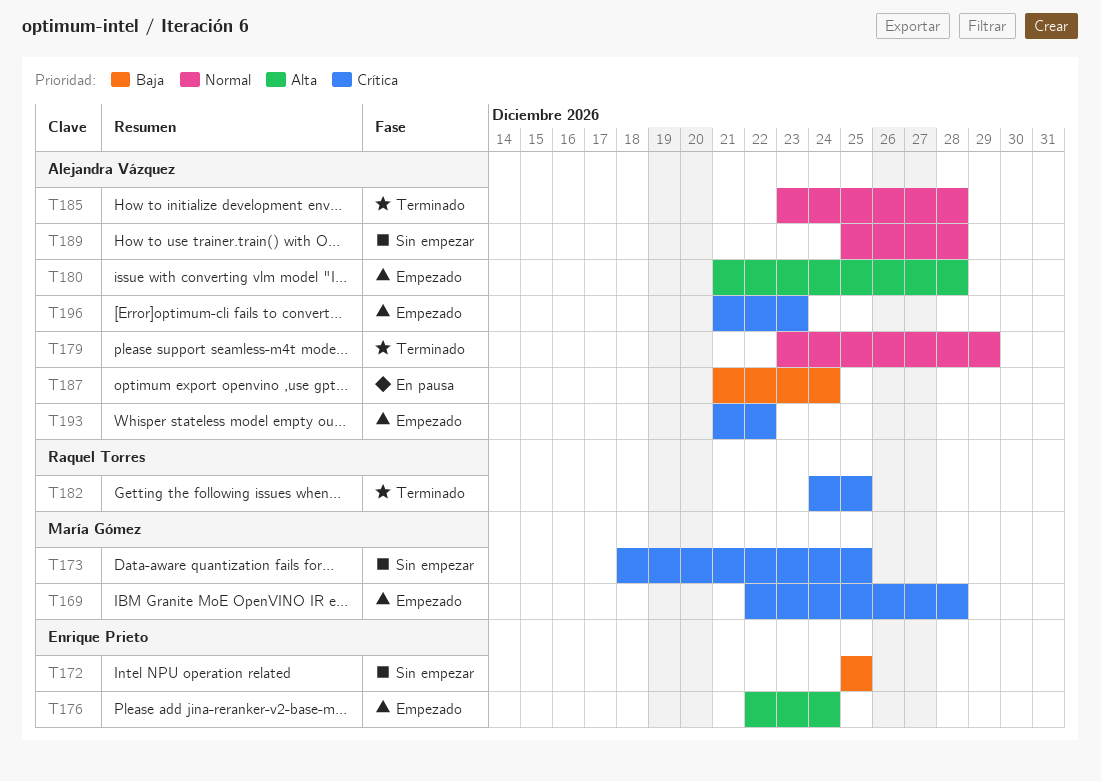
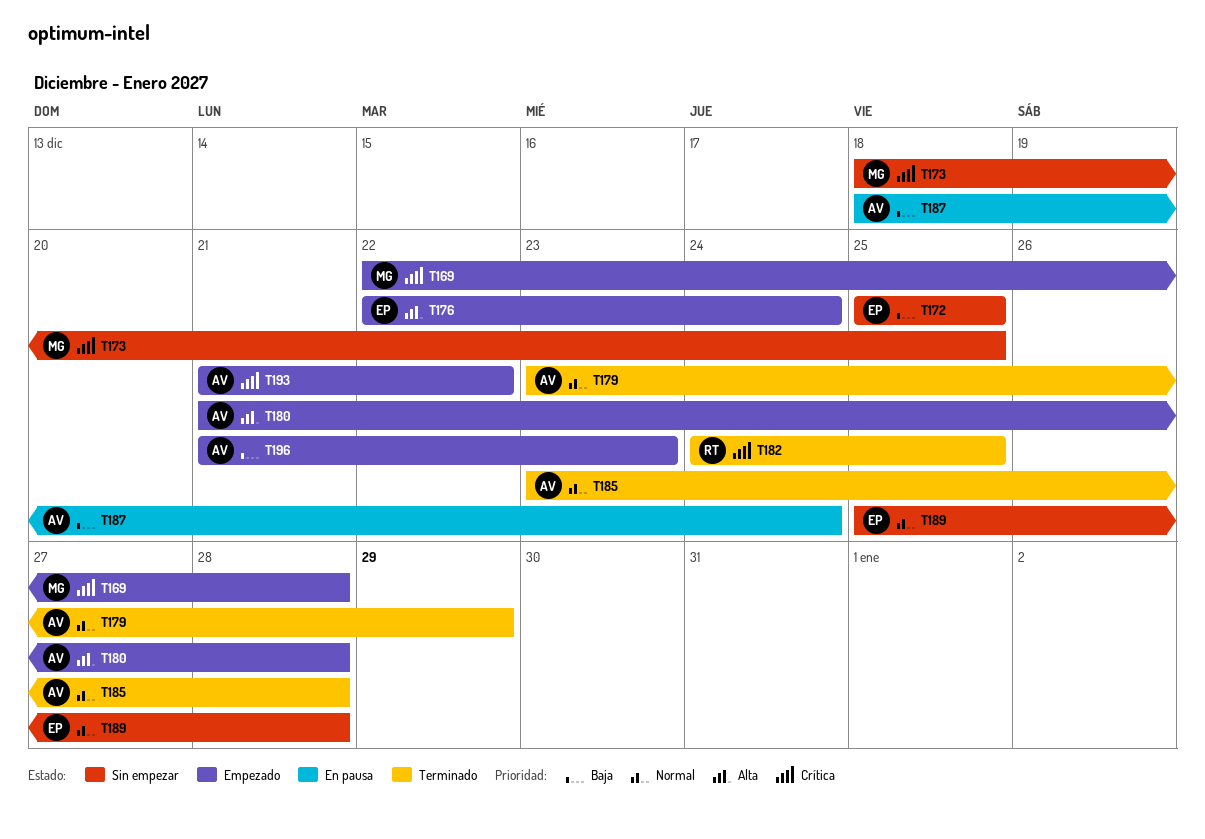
T187, start: Dec 21 -> Dec 18
T189, owner: Alejandra Vázquez -> Enrique Prieto
T196, priority: Crítica -> Baja

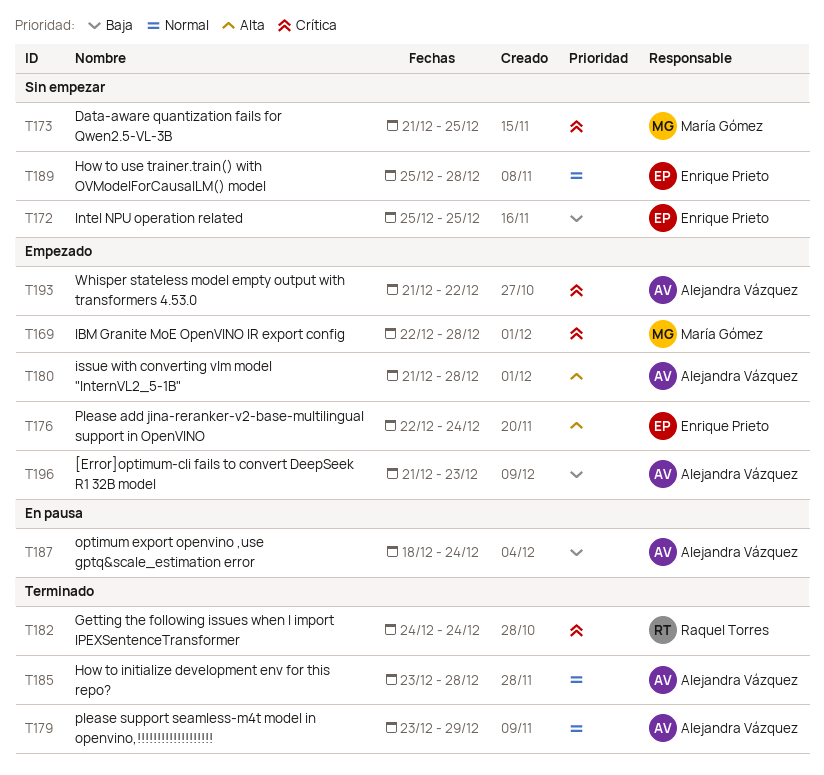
T173, start: Dec 18 -> Dec 21
T182, due: Dec 25 -> Dec 24

